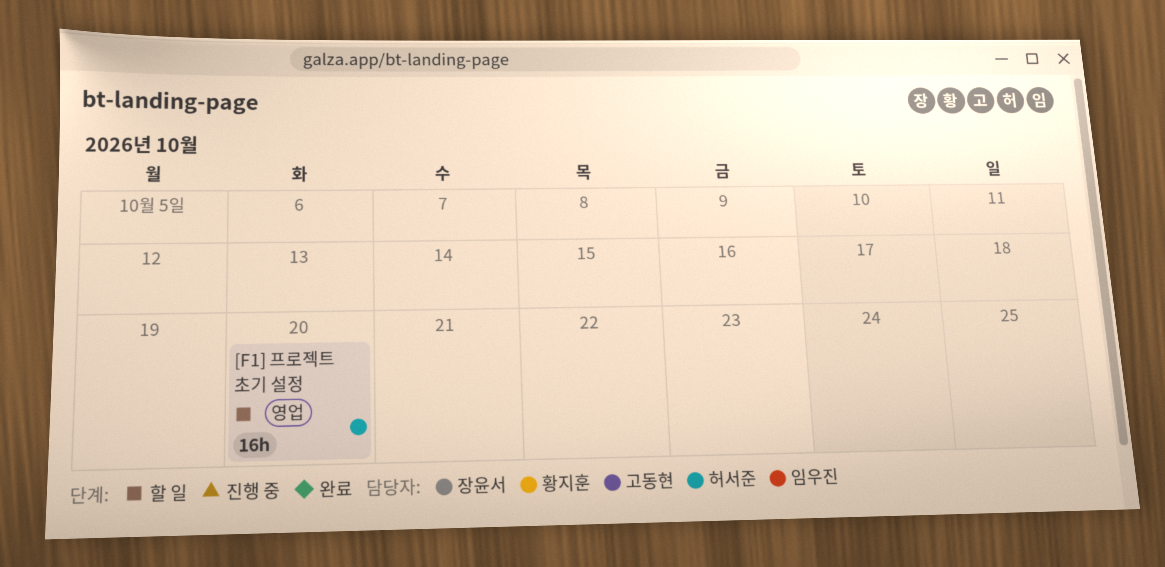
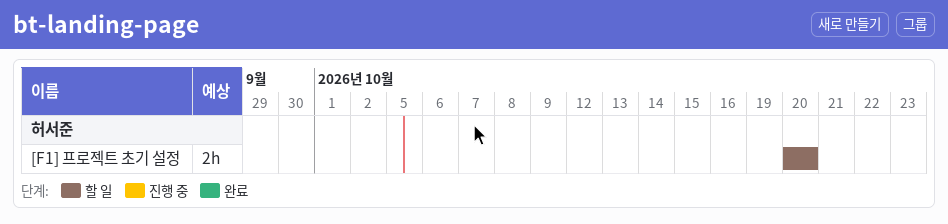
[F1] 프로젝트 초기 설정, estimate: 16h -> 2h

